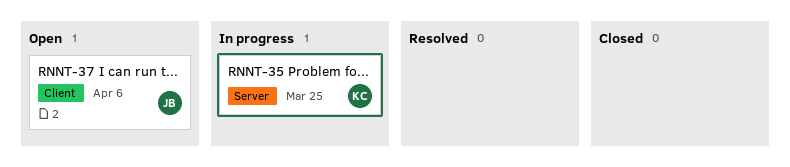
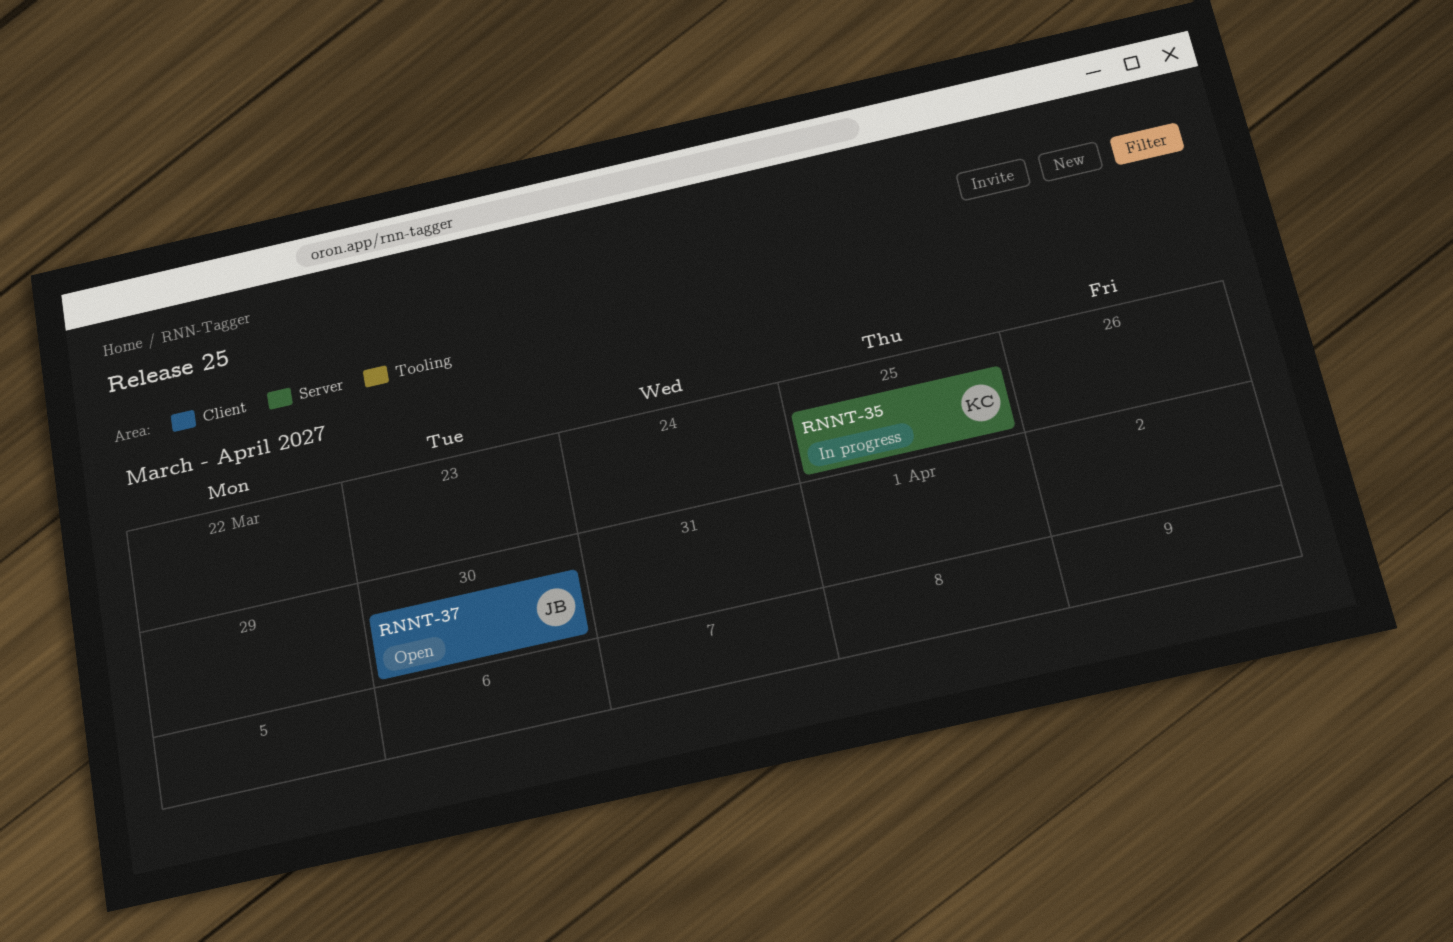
RNNT-37, due: Apr 6 -> Mar 30

